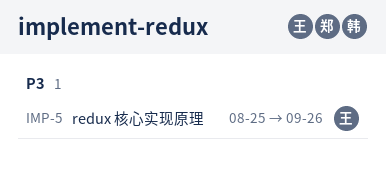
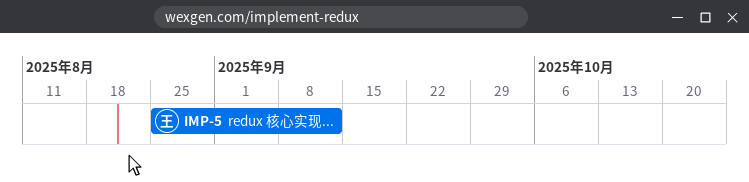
IMP-5, due: Sep 26 -> Sep 12

